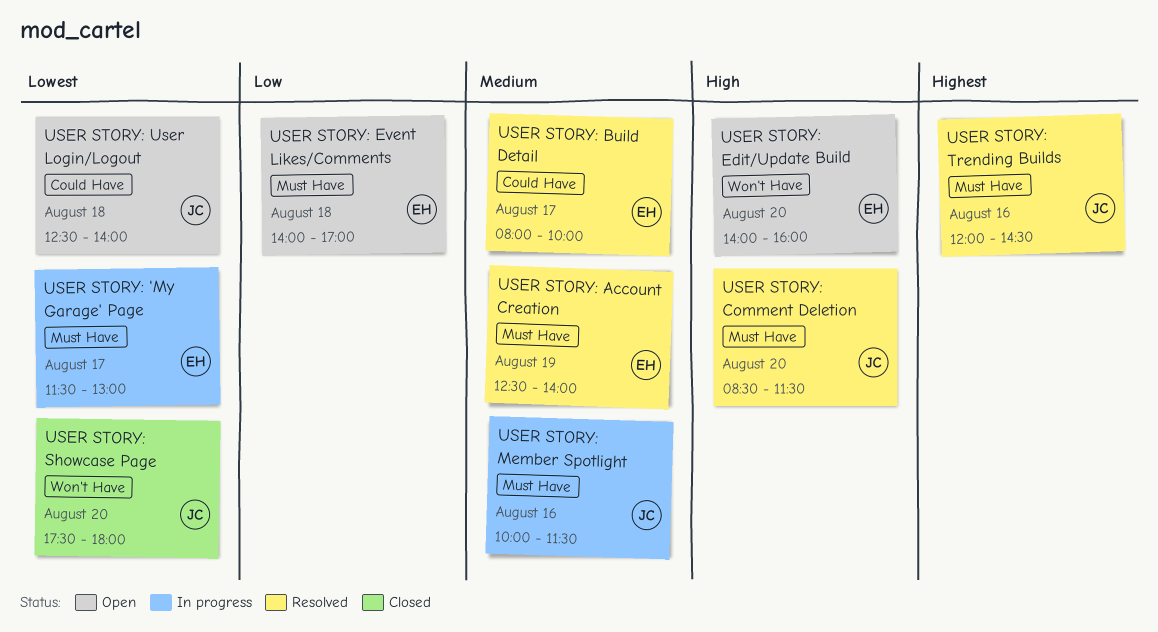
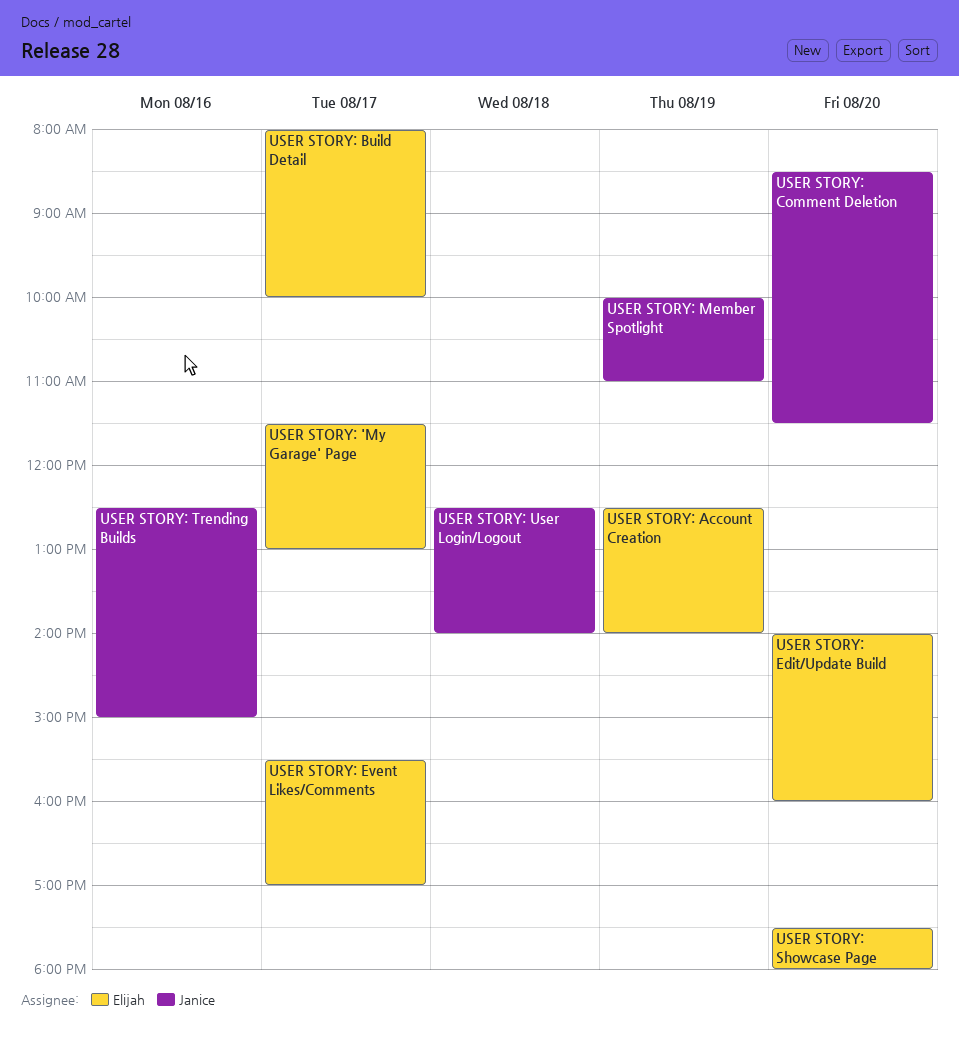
USER STORY: Event Likes/Comments, day: Aug 18 -> Aug 17
USER STORY: Event Likes/Comments, begins: 14:00 -> 15:30
USER STORY: Member Spotlight, day: Aug 16 -> Aug 19
USER STORY: Member Spotlight, ends: 11:30 -> 11:00
USER STORY: Showcase Page, owner: Janice -> Elijah
USER STORY: Trending Builds, begins: 12:00 -> 12:30
USER STORY: Trending Builds, ends: 14:30 -> 15:00

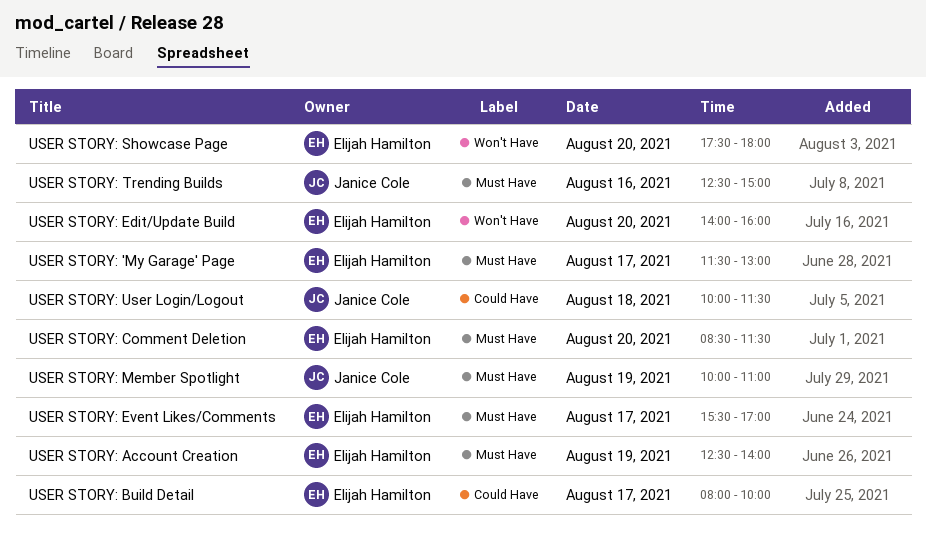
USER STORY: Comment Deletion, owner: Janice Cole -> Elijah Hamilton
USER STORY: User Login/Logout, begins: 12:30 -> 10:00
USER STORY: User Login/Logout, ends: 14:00 -> 11:30

